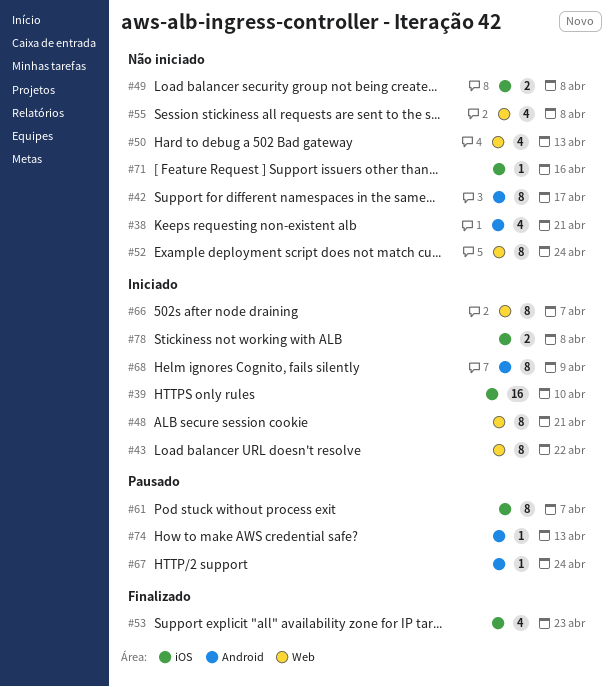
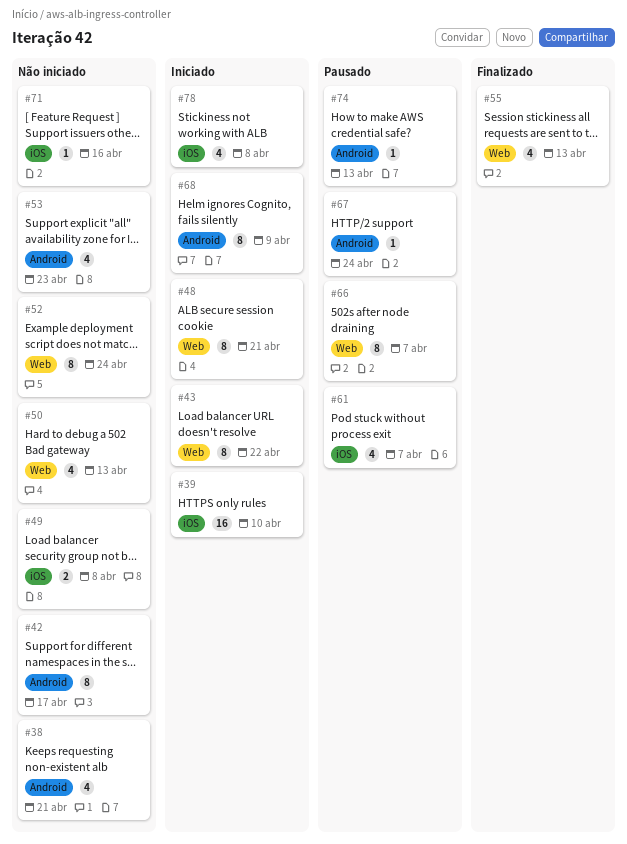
#53, status: Finalizado -> Não iniciado
#53, label: iOS -> Android
#55, status: Não iniciado -> Finalizado
#55, due: Apr 8 -> Apr 13
#61, estimate: 8 -> 4
#66, status: Iniciado -> Pausado
#78, estimate: 2 -> 4

